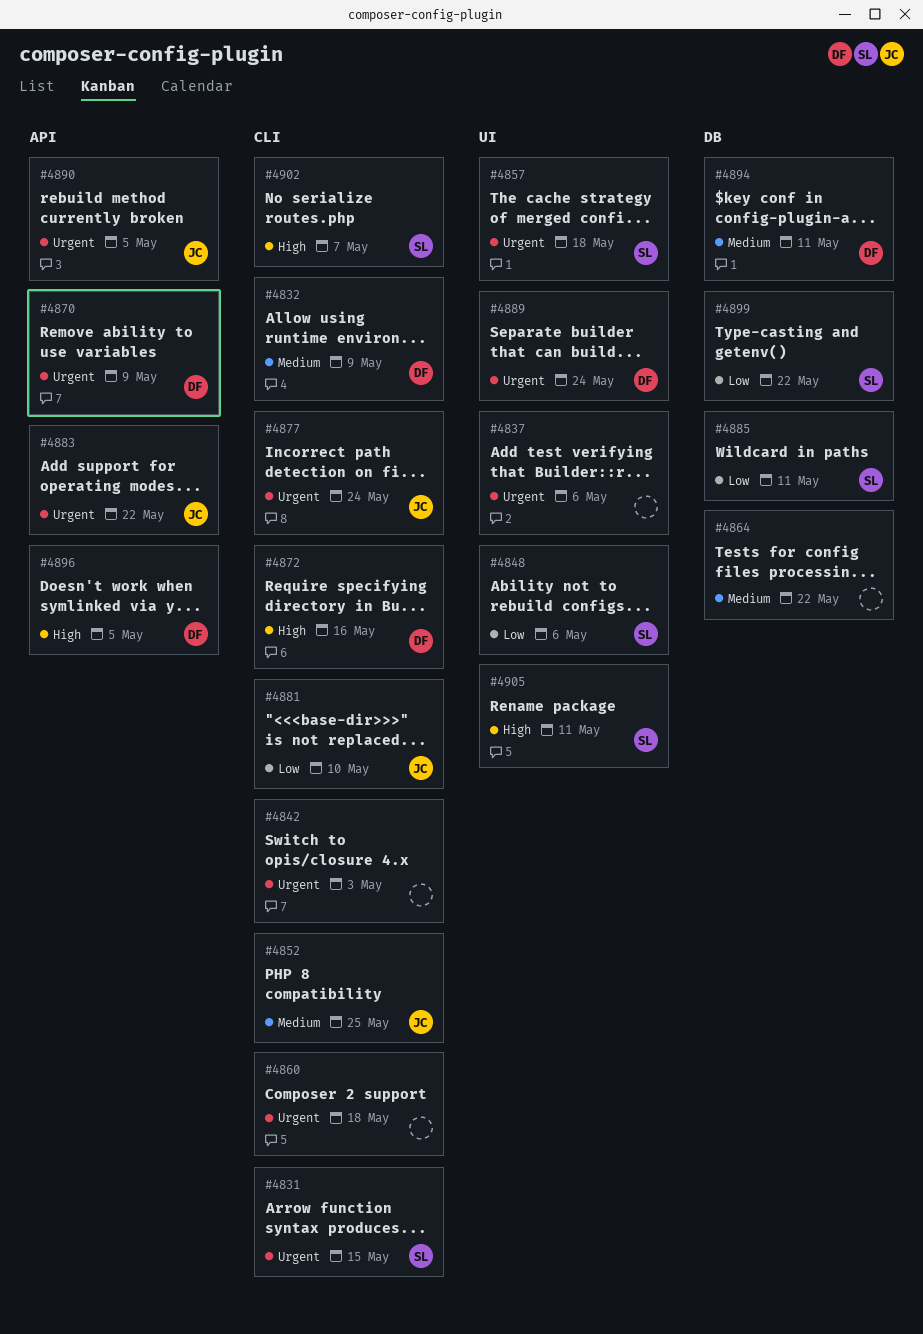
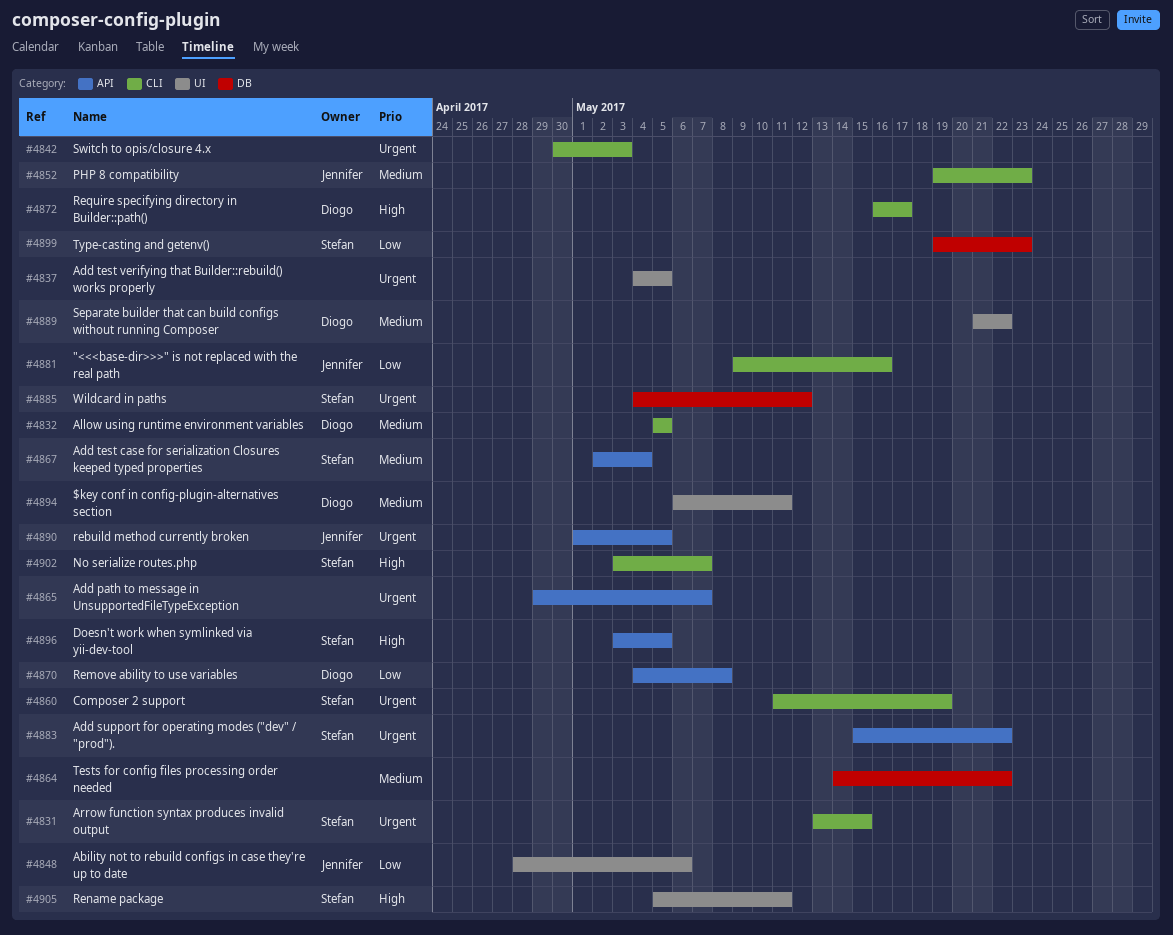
#4832, due: May 9 -> May 5
#4837, due: May 6 -> May 5
#4848, owner: Stefan -> Jennifer
#4852, due: May 25 -> May 23
#4857: present -> none
#4860, owner: none -> Stefan
#4860, due: May 18 -> May 19
#4865: none -> present
#4867: none -> present
#4870, priority: Urgent -> Low
#4870, due: May 9 -> May 8
#4872, due: May 16 -> May 17
#4877: present -> none
#4881, due: May 10 -> May 16
#4883, owner: Jennifer -> Stefan
#4885, priority: Low -> Urgent
#4885, due: May 11 -> May 12
#4889, priority: Urgent -> Medium
#4889, due: May 24 -> May 22
#4894, label: DB -> UI
#4896, owner: Diogo -> Stefan
#4899, due: May 22 -> May 23

